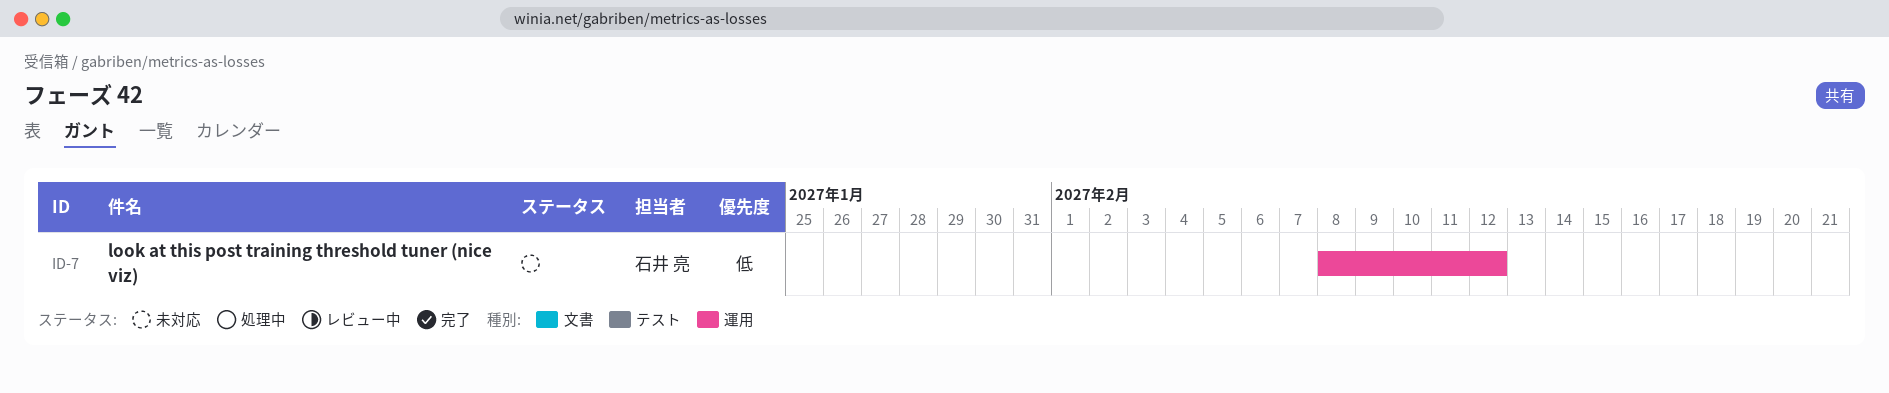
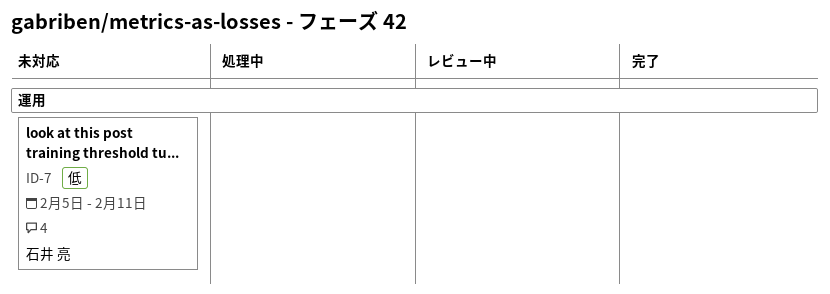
ID-7, start: Feb 8 -> Feb 5
ID-7, due: Feb 12 -> Feb 11

